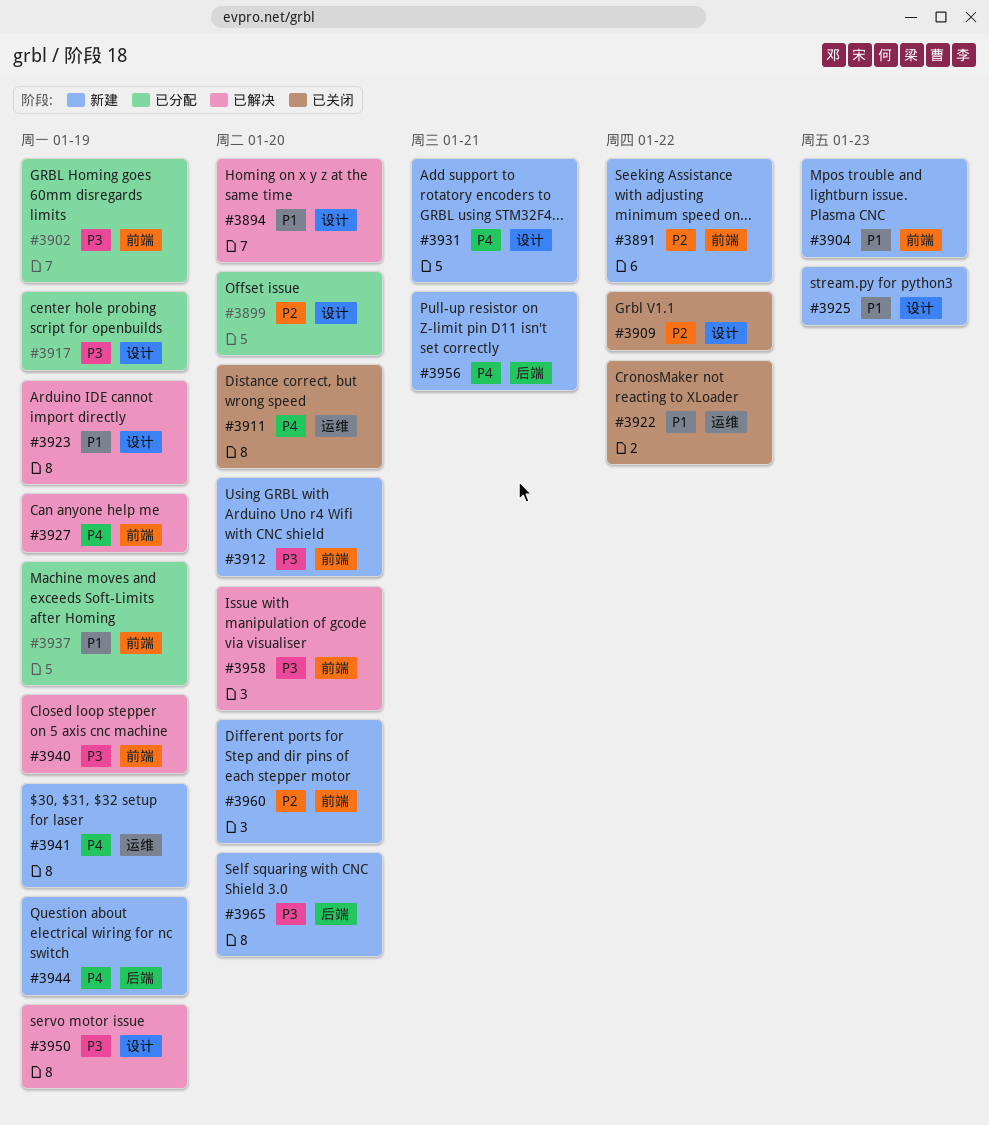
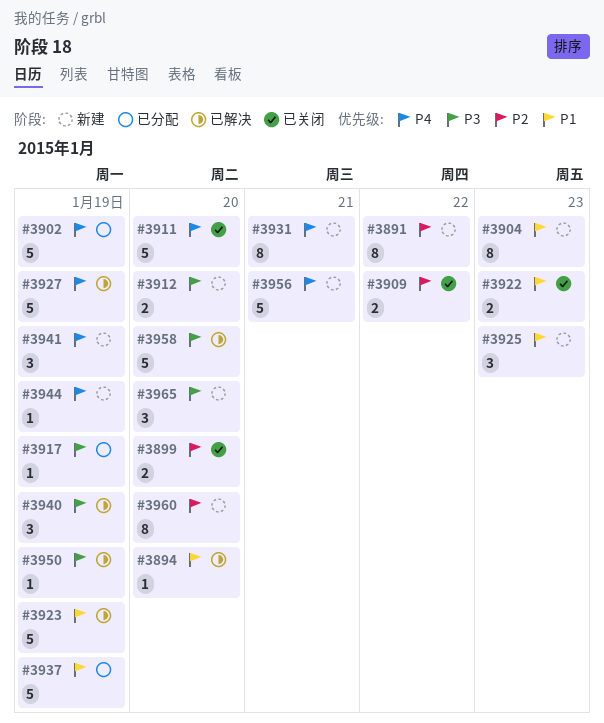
#3899, status: 已分配 -> 已关闭
#3902, priority: P3 -> P4
#3922, due: Jan 22 -> Jan 23

